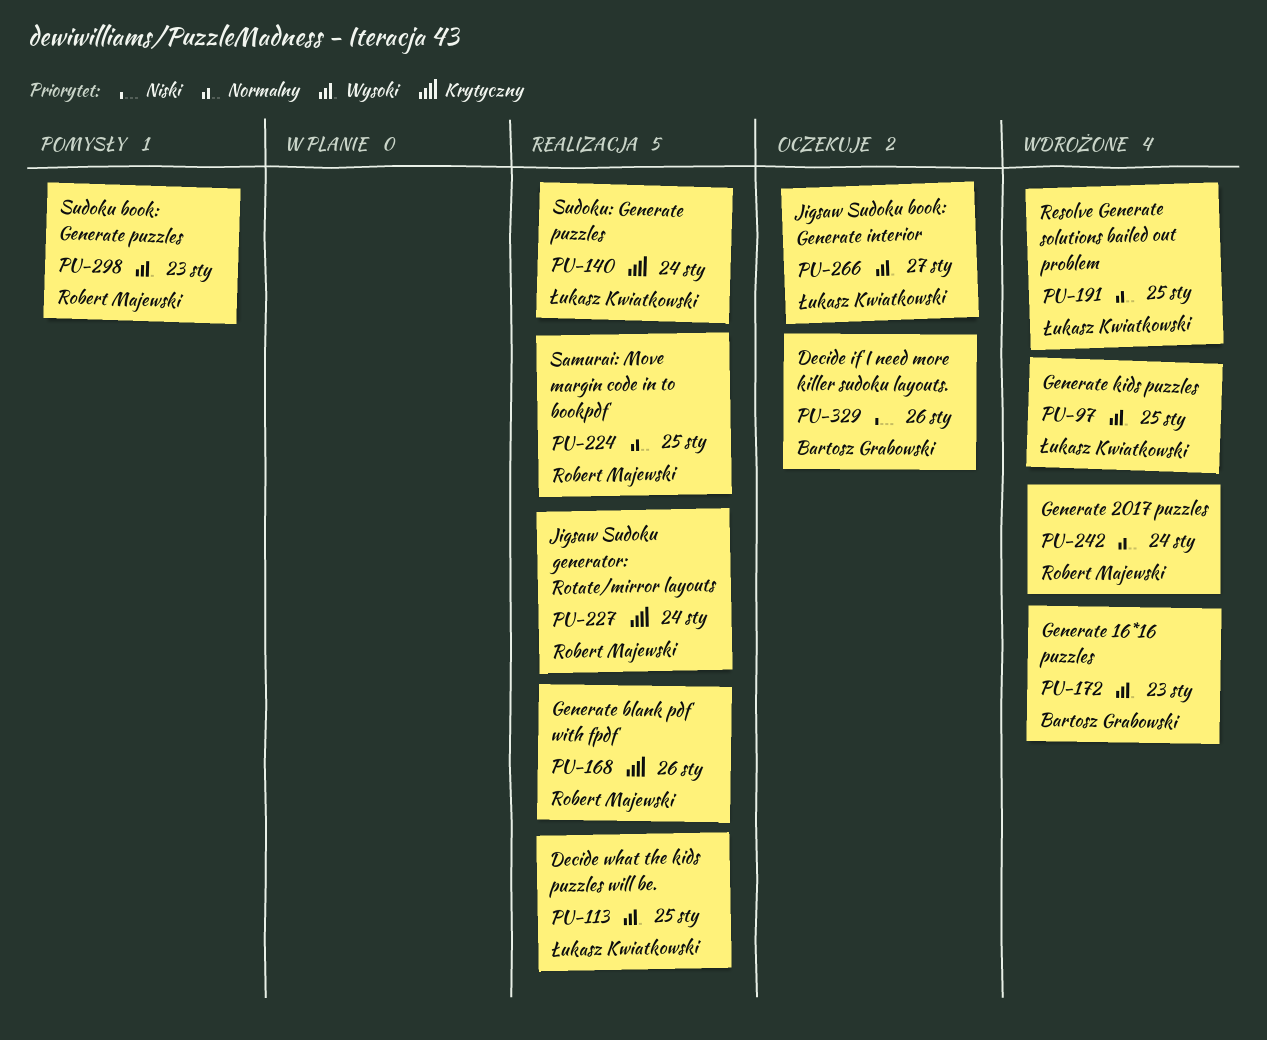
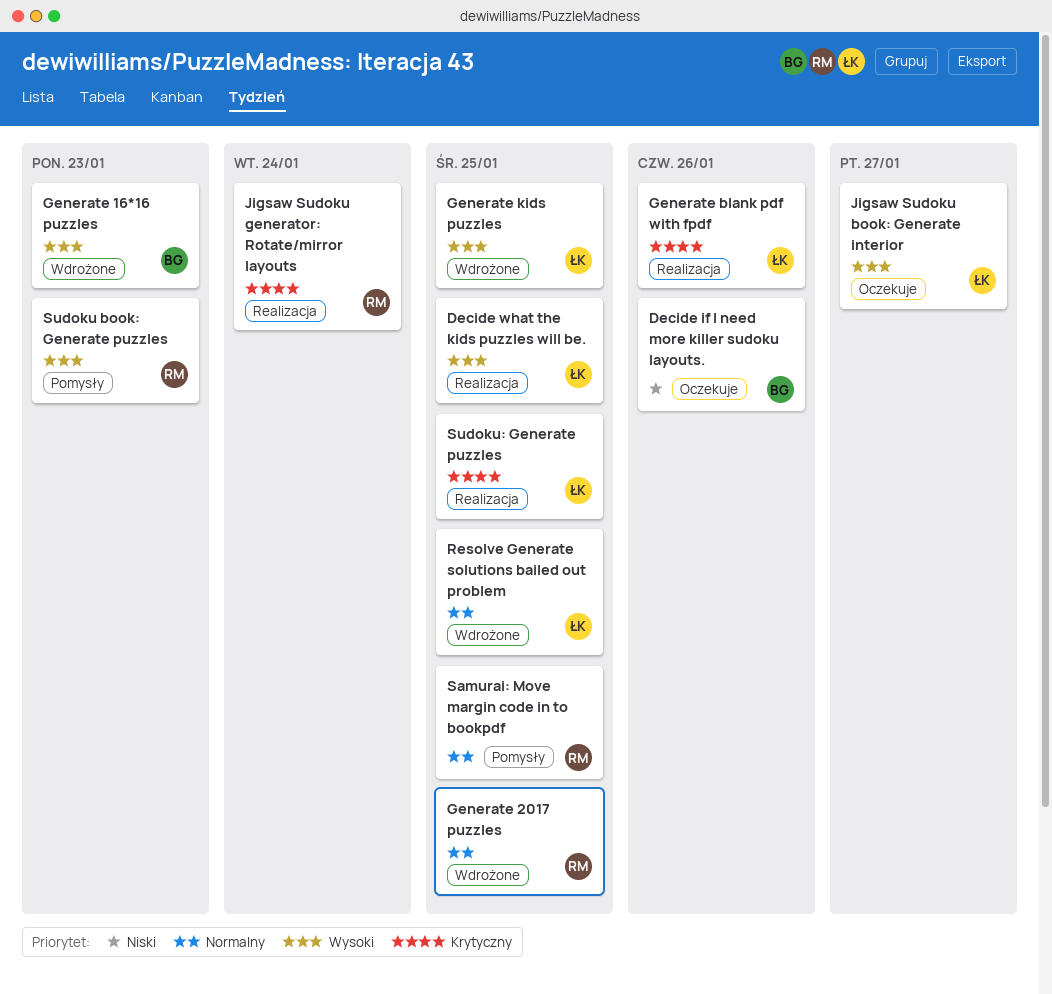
Generate 2017 puzzles, due: Jan 24 -> Jan 25
Generate blank pdf with fpdf, owner: Robert Majewski -> Łukasz Kwiatkowski
Samurai: Move margin code in to bookpdf, status: Realizacja -> Pomysły
Sudoku: Generate puzzles, due: Jan 24 -> Jan 25

